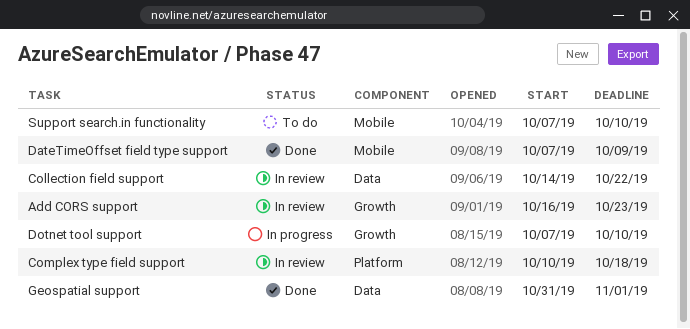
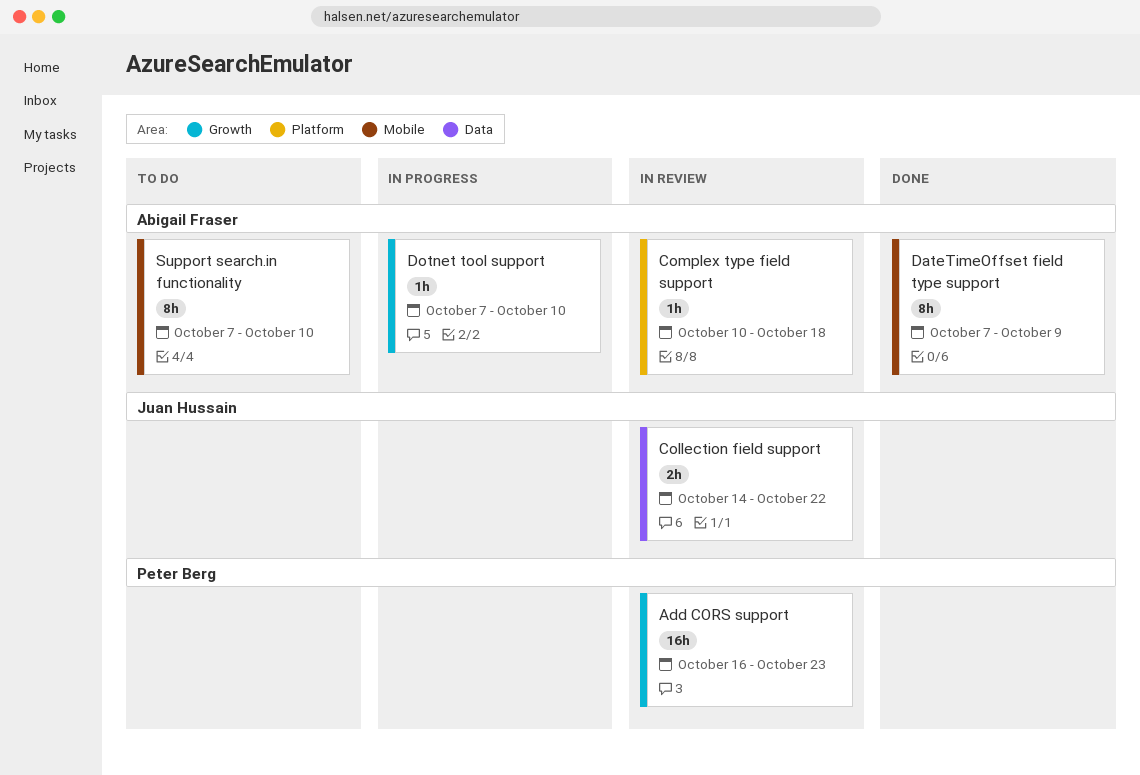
Geospatial support: present -> none

